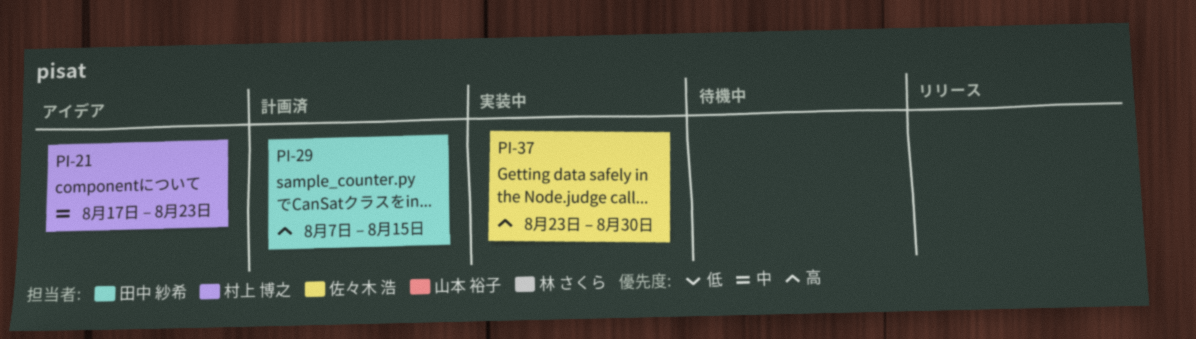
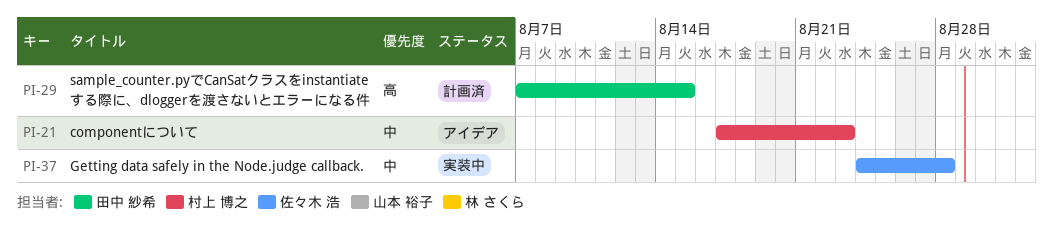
PI-37, priority: 高 -> 中
PI-37, start: Aug 23 -> Aug 24
PI-37, due: Aug 30 -> Aug 28

